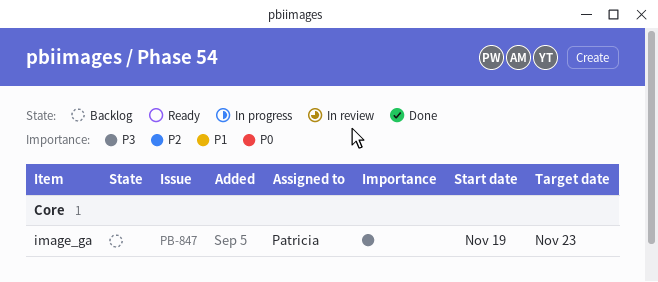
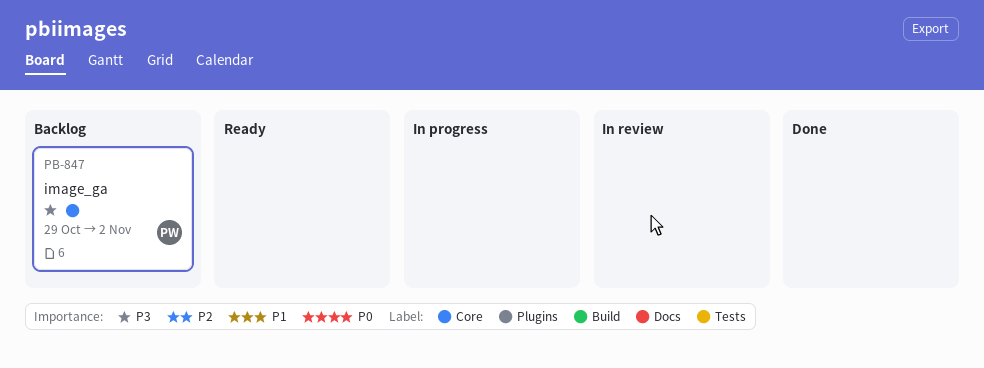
PB-847, start: Nov 19 -> Oct 29
PB-847, due: Nov 23 -> Nov 2

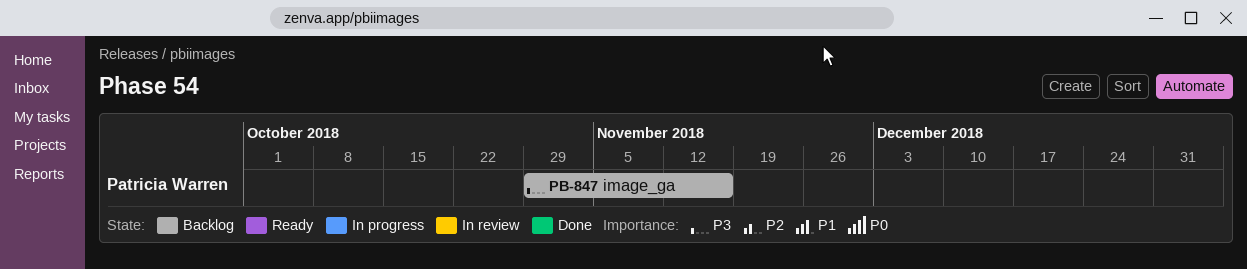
PB-847, due: Nov 2 -> Nov 16

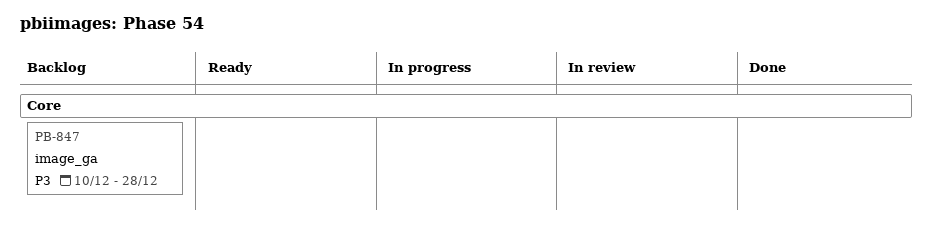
PB-847, start: Oct 29 -> Dec 10
PB-847, due: Nov 16 -> Dec 28

